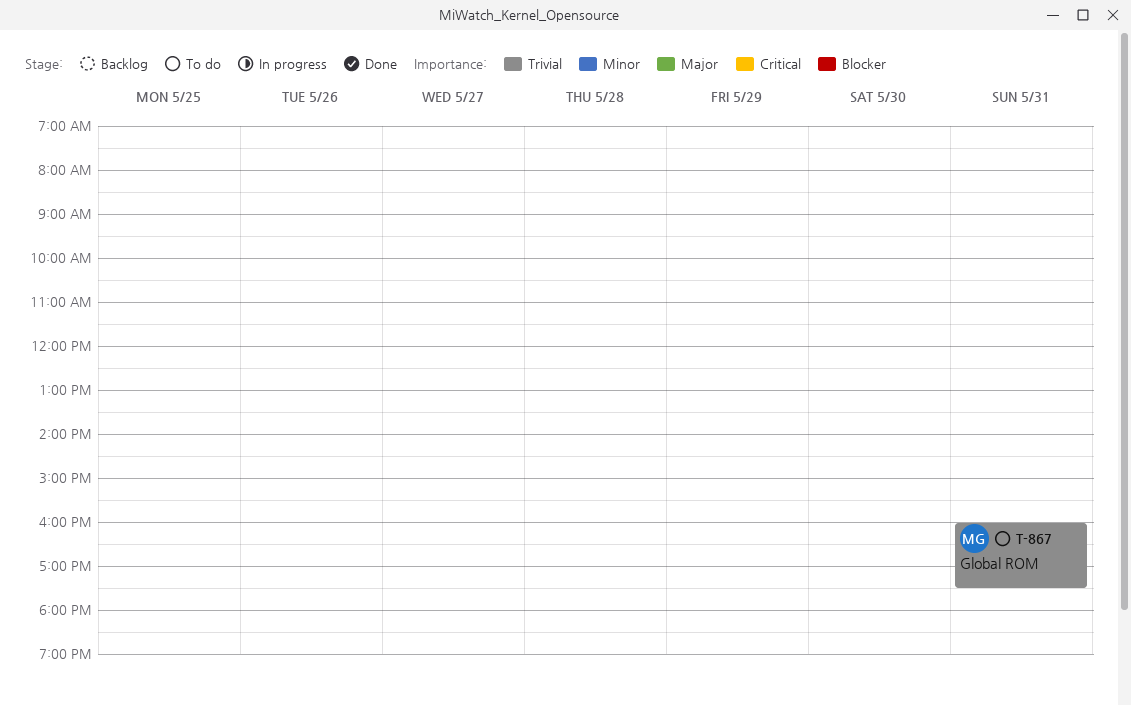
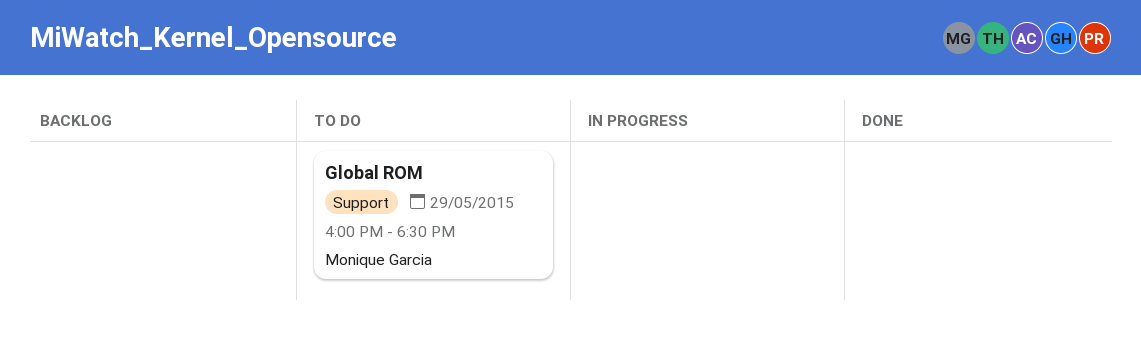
Global ROM, day: May 31 -> May 29
Global ROM, ends: 17:30 -> 18:30

